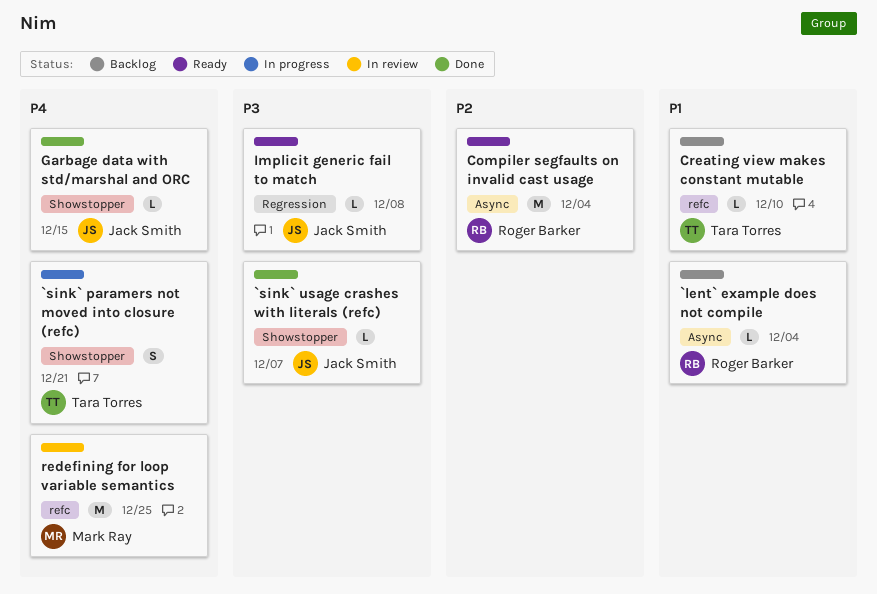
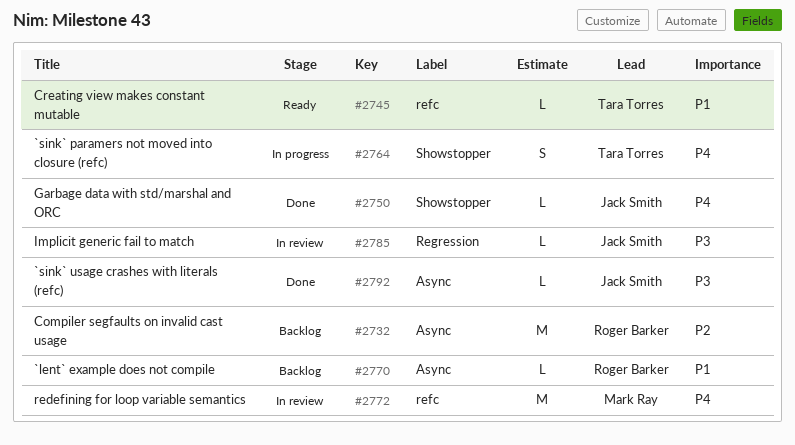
`sink` usage crashes with literals (refc), label: Showstopper -> Async
Compiler segfaults on invalid cast usage, status: Ready -> Backlog
Creating view makes constant mutable, status: Backlog -> Ready
Implicit generic fail to match, status: Ready -> In review

